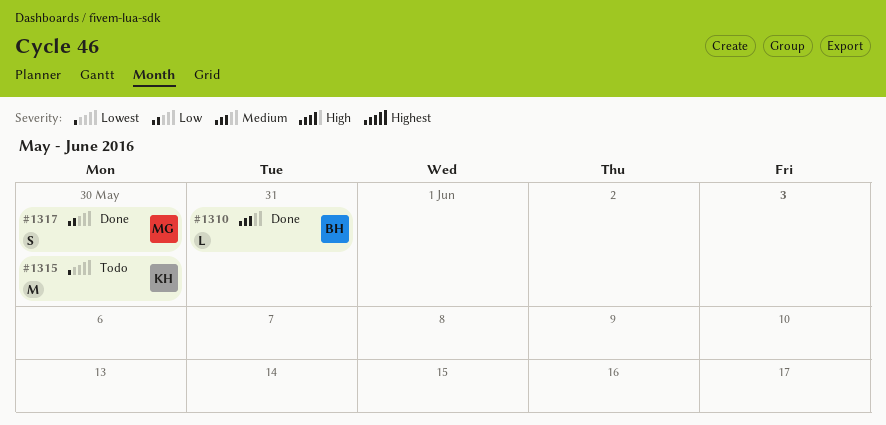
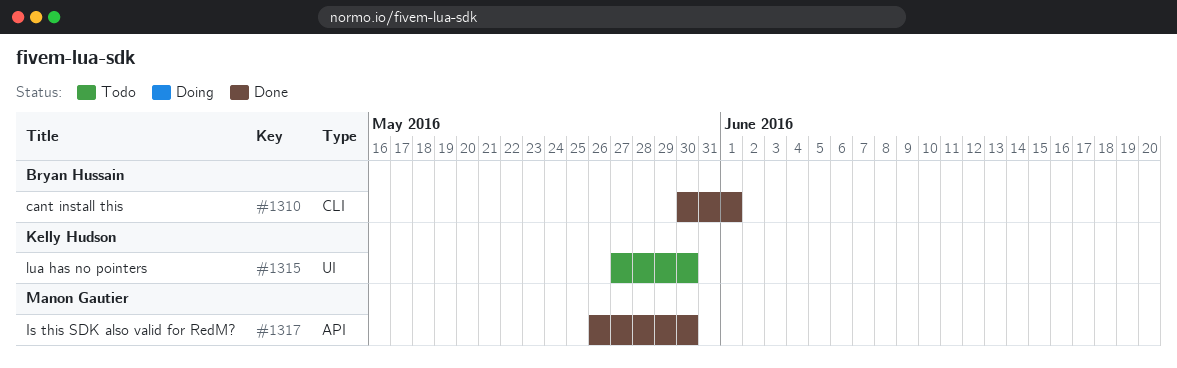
#1310, due: May 31 -> Jun 1

